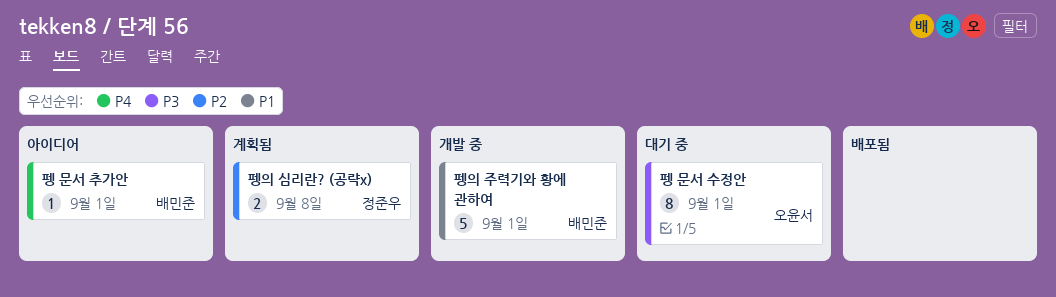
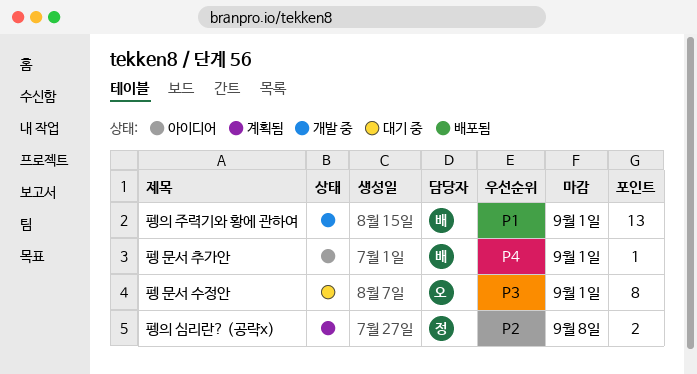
펭의 주력기와 황에 관하여, estimate: 5 -> 13

